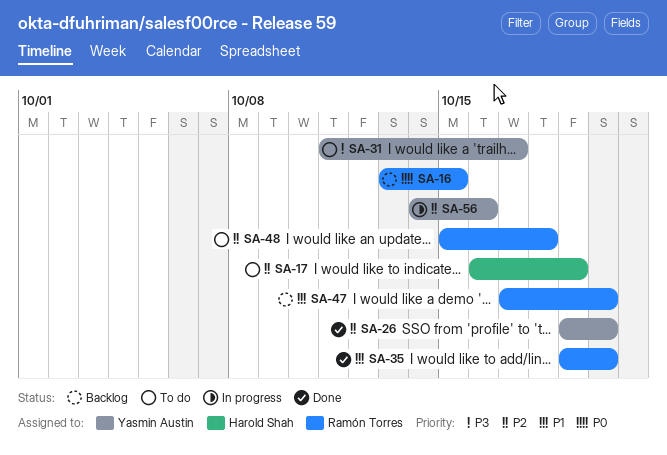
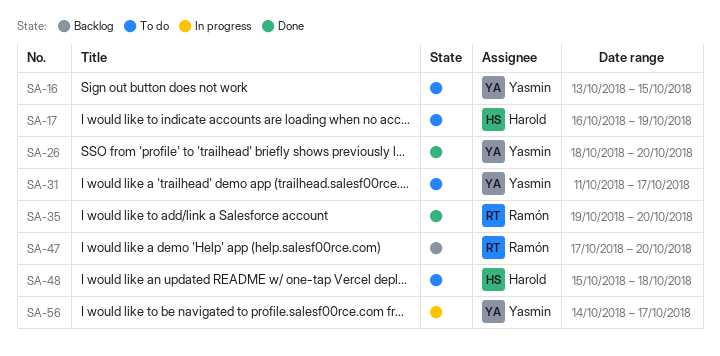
SA-16, status: Backlog -> To do
SA-16, owner: Ramón Torres -> Yasmin Austin
SA-26, start: Oct 19 -> Oct 18
SA-48, owner: Ramón Torres -> Harold Shah
SA-56, due: Oct 16 -> Oct 17

